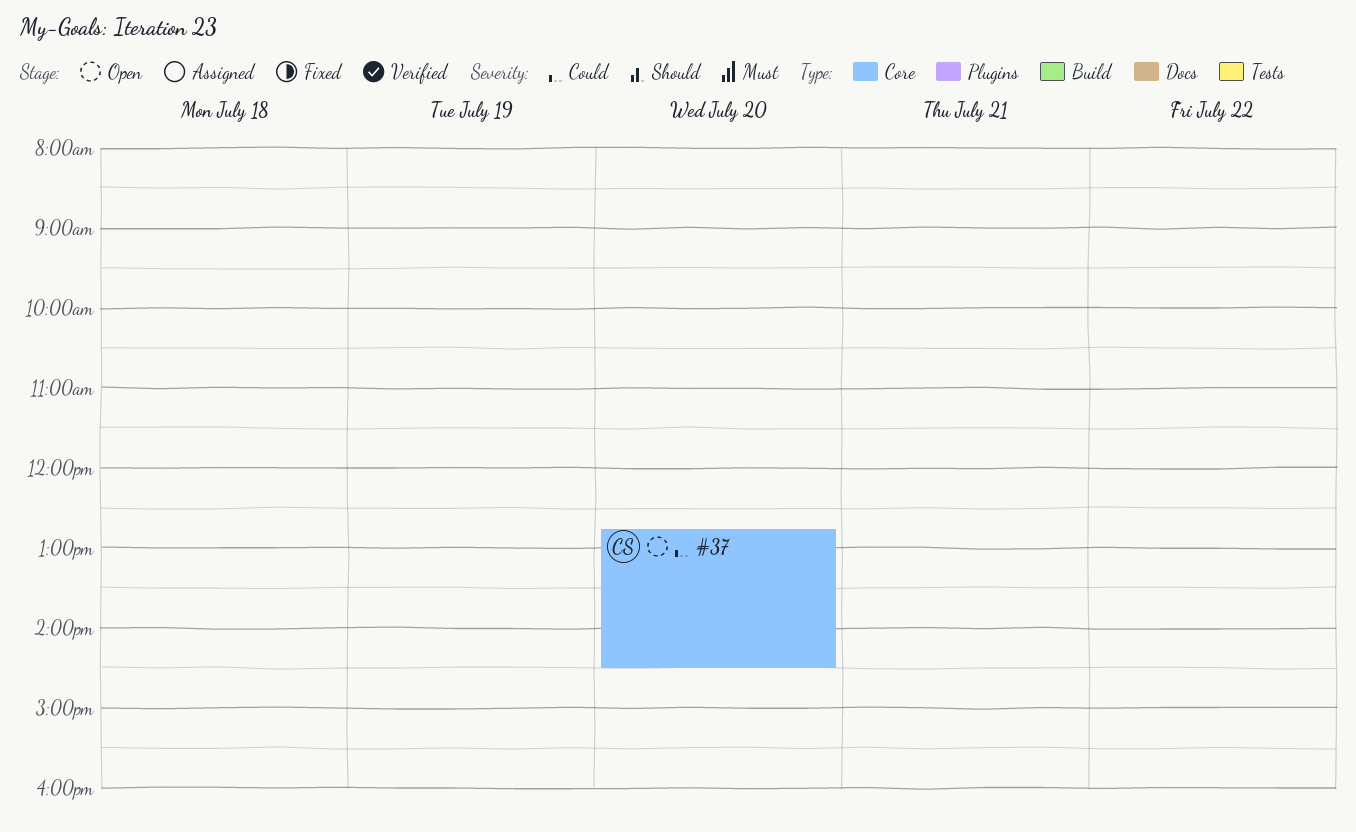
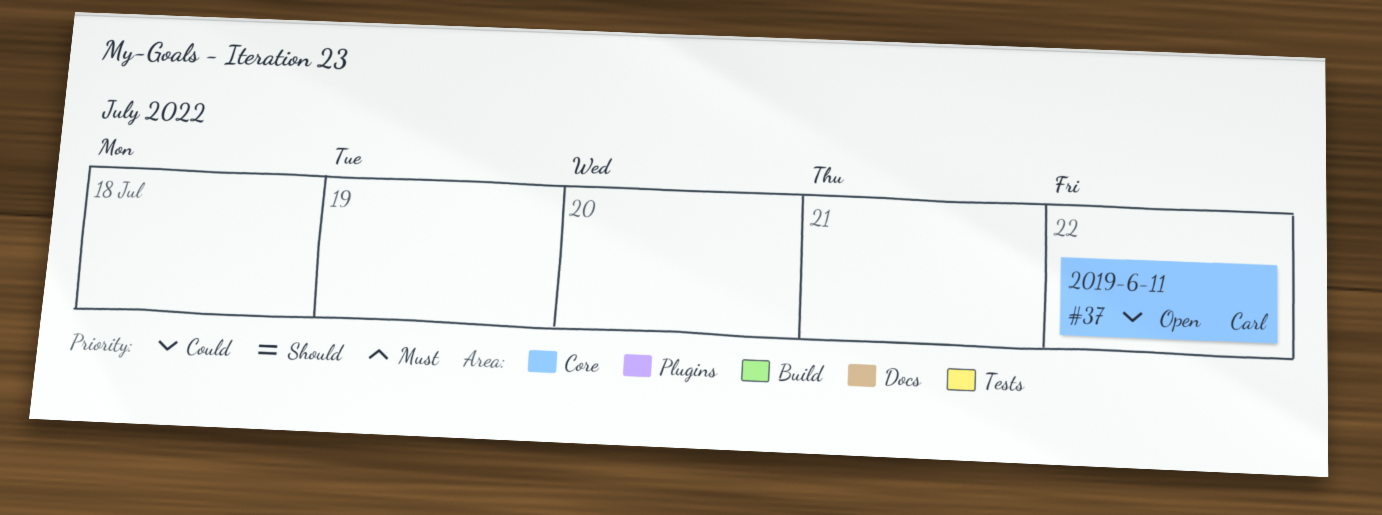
#37, day: Jul 20 -> Jul 22

